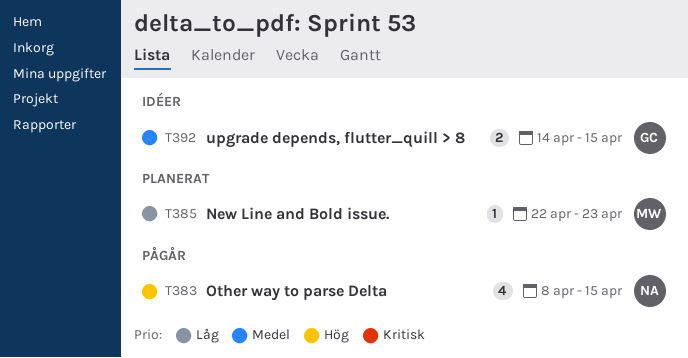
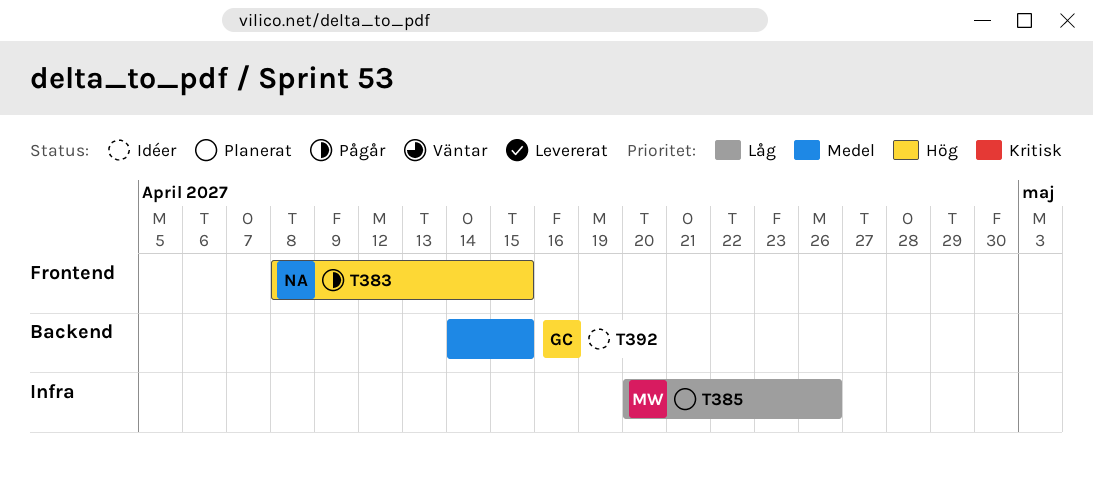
T385, start: Apr 22 -> Apr 20
T385, due: Apr 23 -> Apr 26

